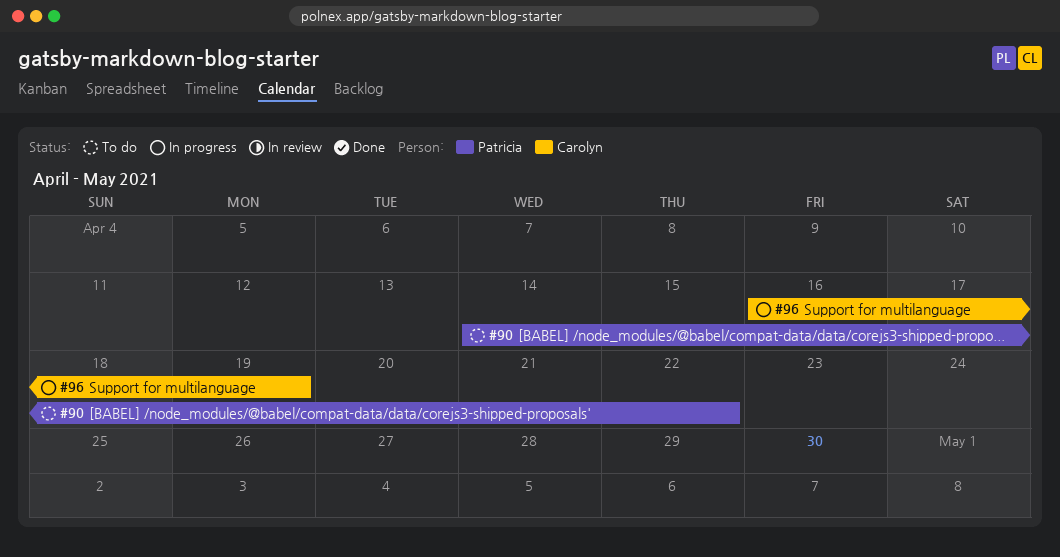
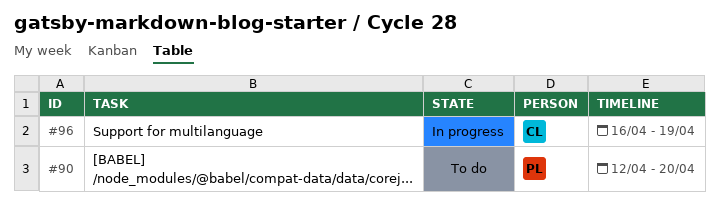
#90, start: Apr 14 -> Apr 12
#90, due: Apr 22 -> Apr 20

